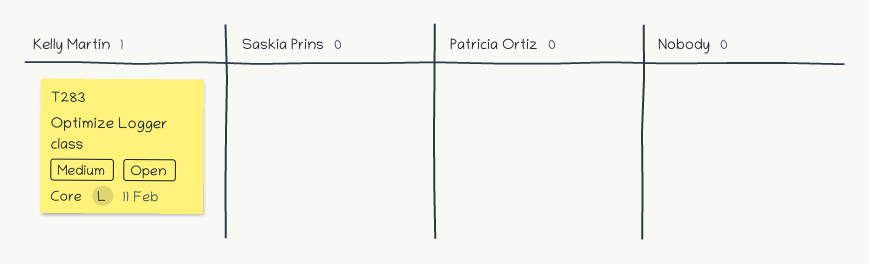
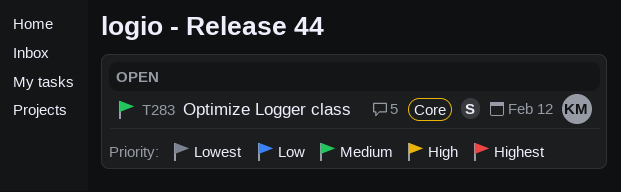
T283, estimate: L -> S
T283, due: Feb 11 -> Feb 12

